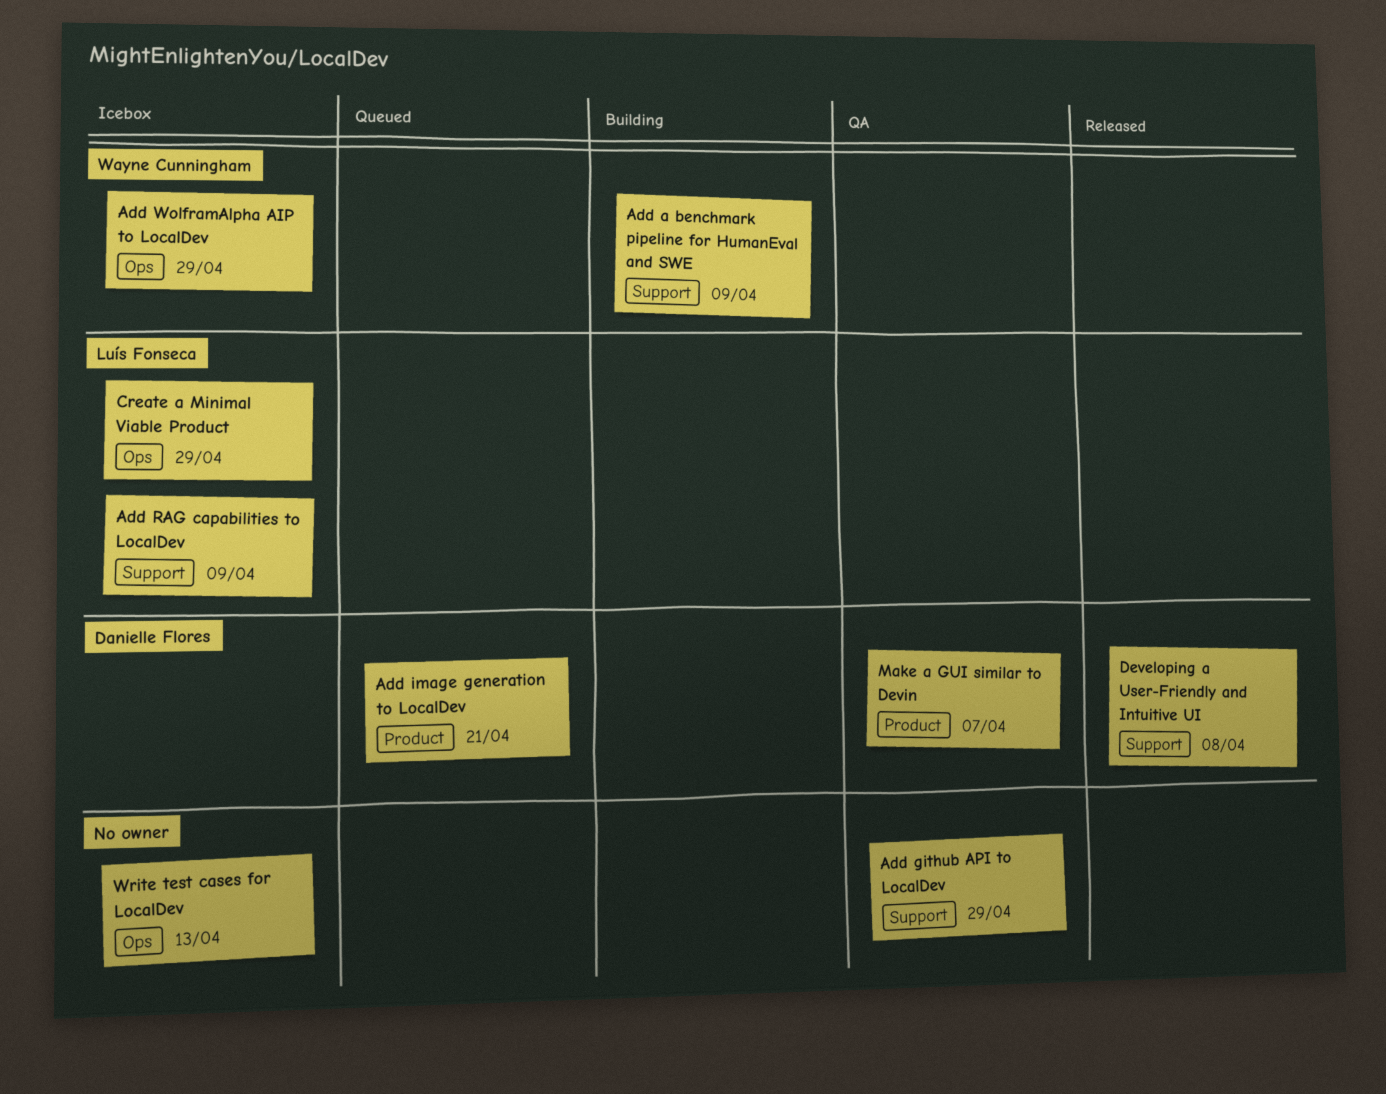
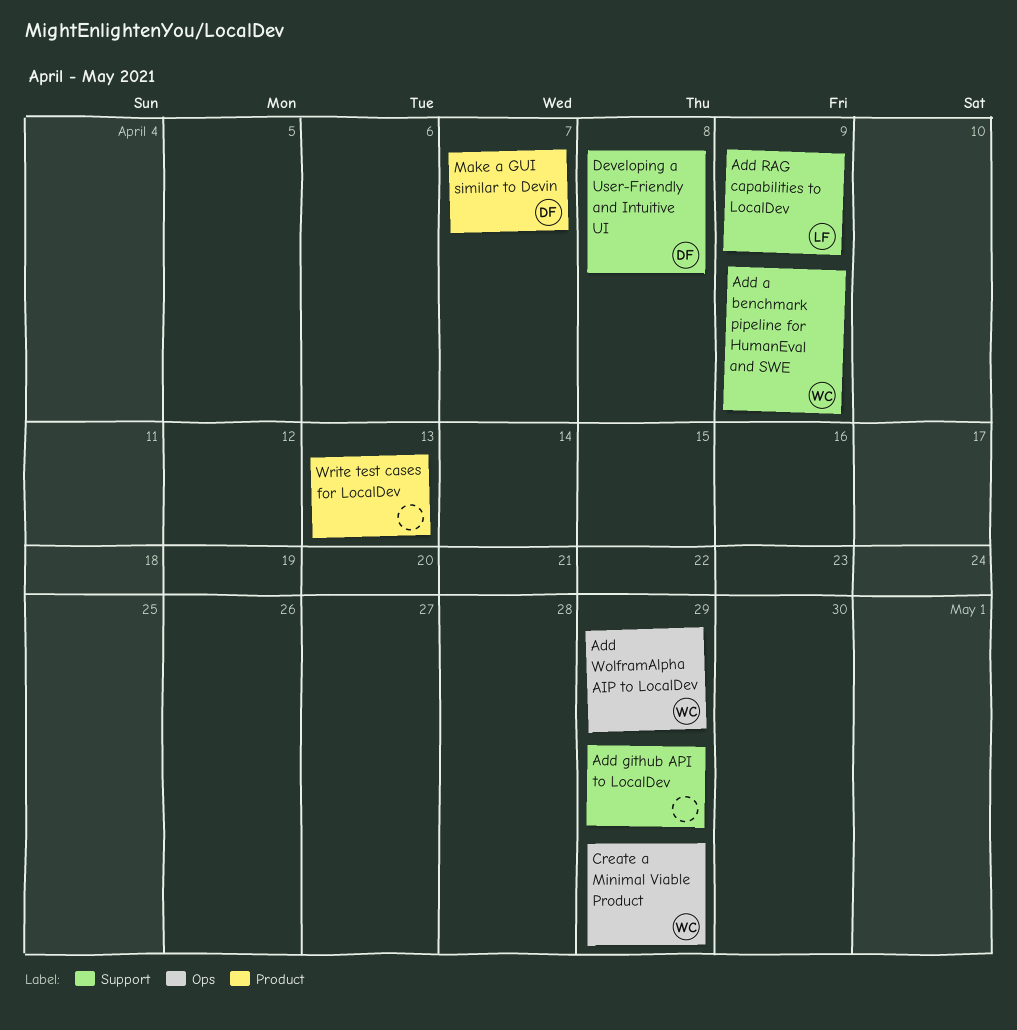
Add image generation to LocalDev: present -> none
Create a Minimal Viable Product, owner: Luís Fonseca -> Wayne Cunningham
Write test cases for LocalDev, label: Ops -> Product

